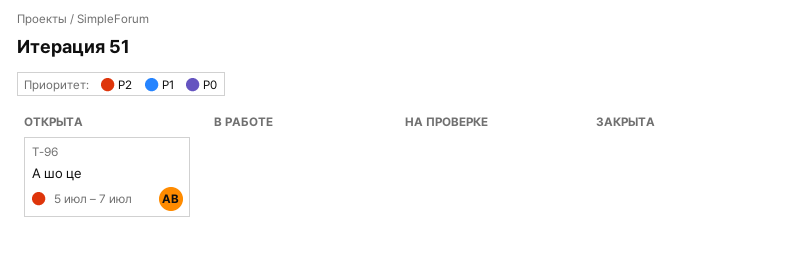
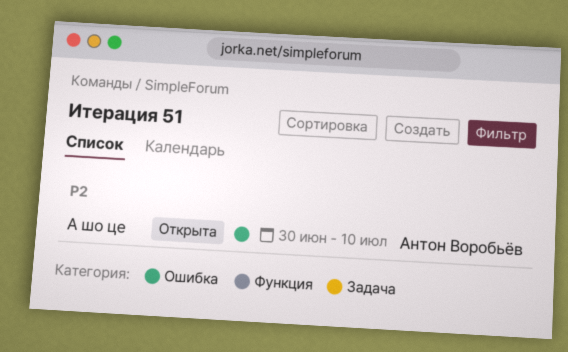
А шо це, start: Jul 5 -> Jun 30
А шо це, due: Jul 7 -> Jul 10

